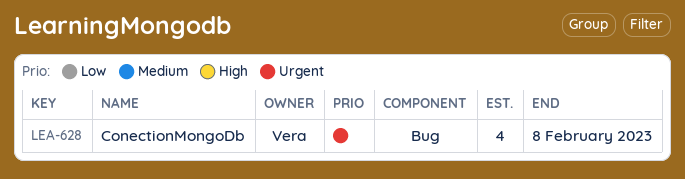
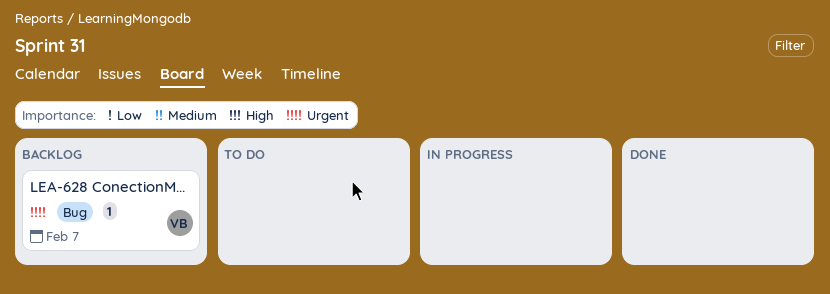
LEA-628, estimate: 4 -> 1
LEA-628, due: Feb 8 -> Feb 7

